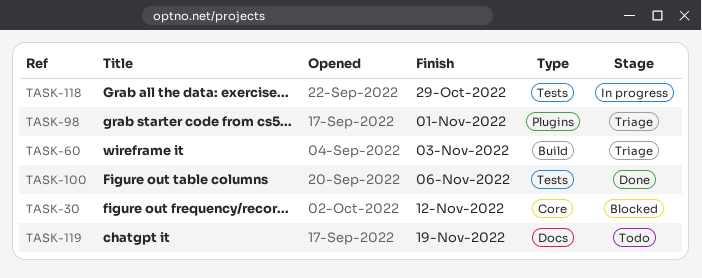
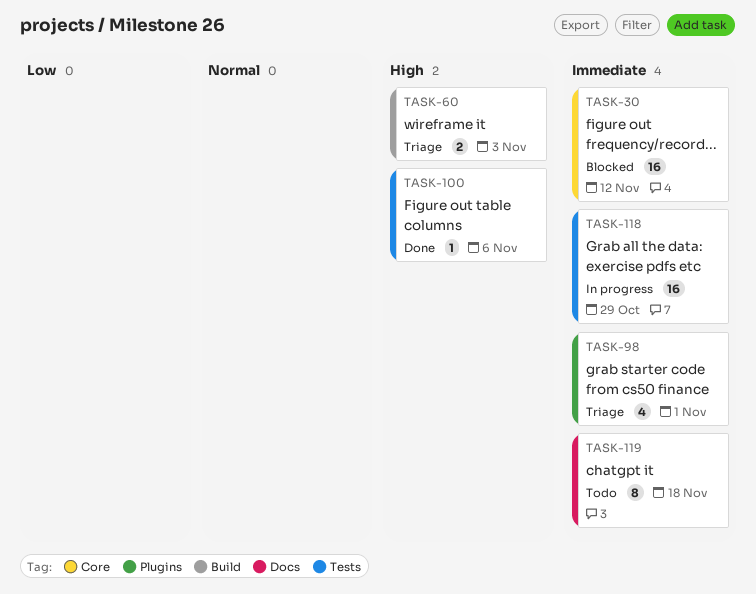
TASK-119, due: Nov 19 -> Nov 18

